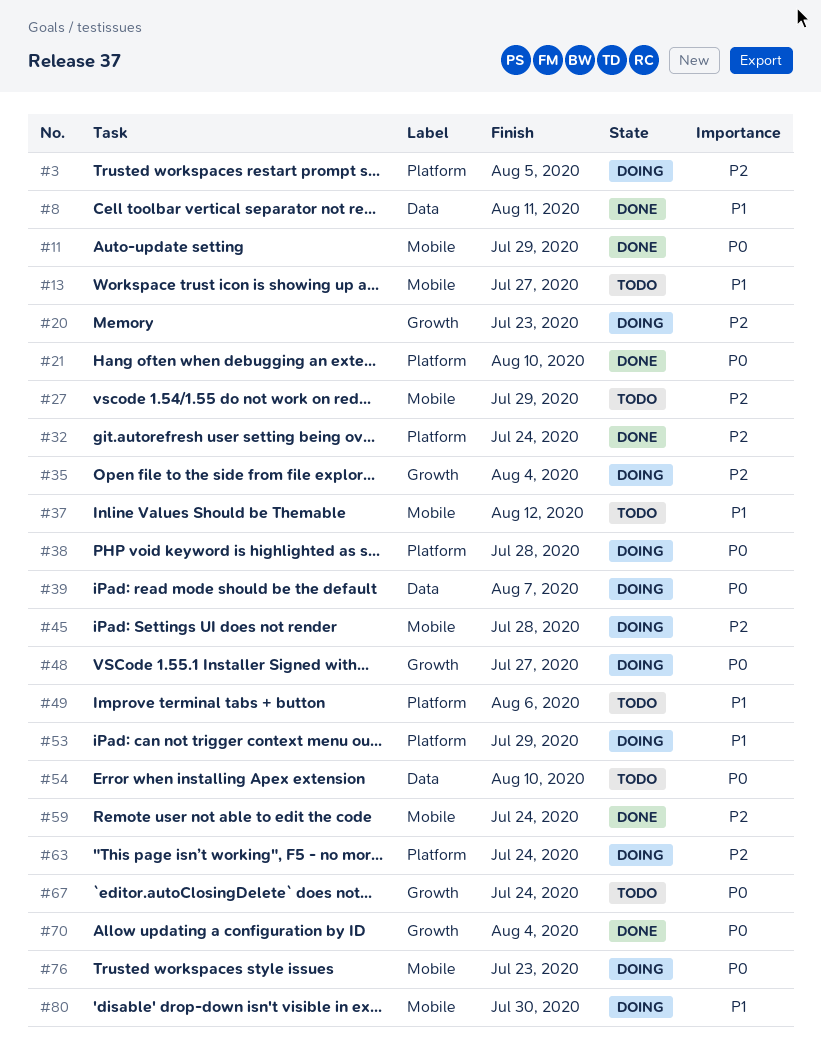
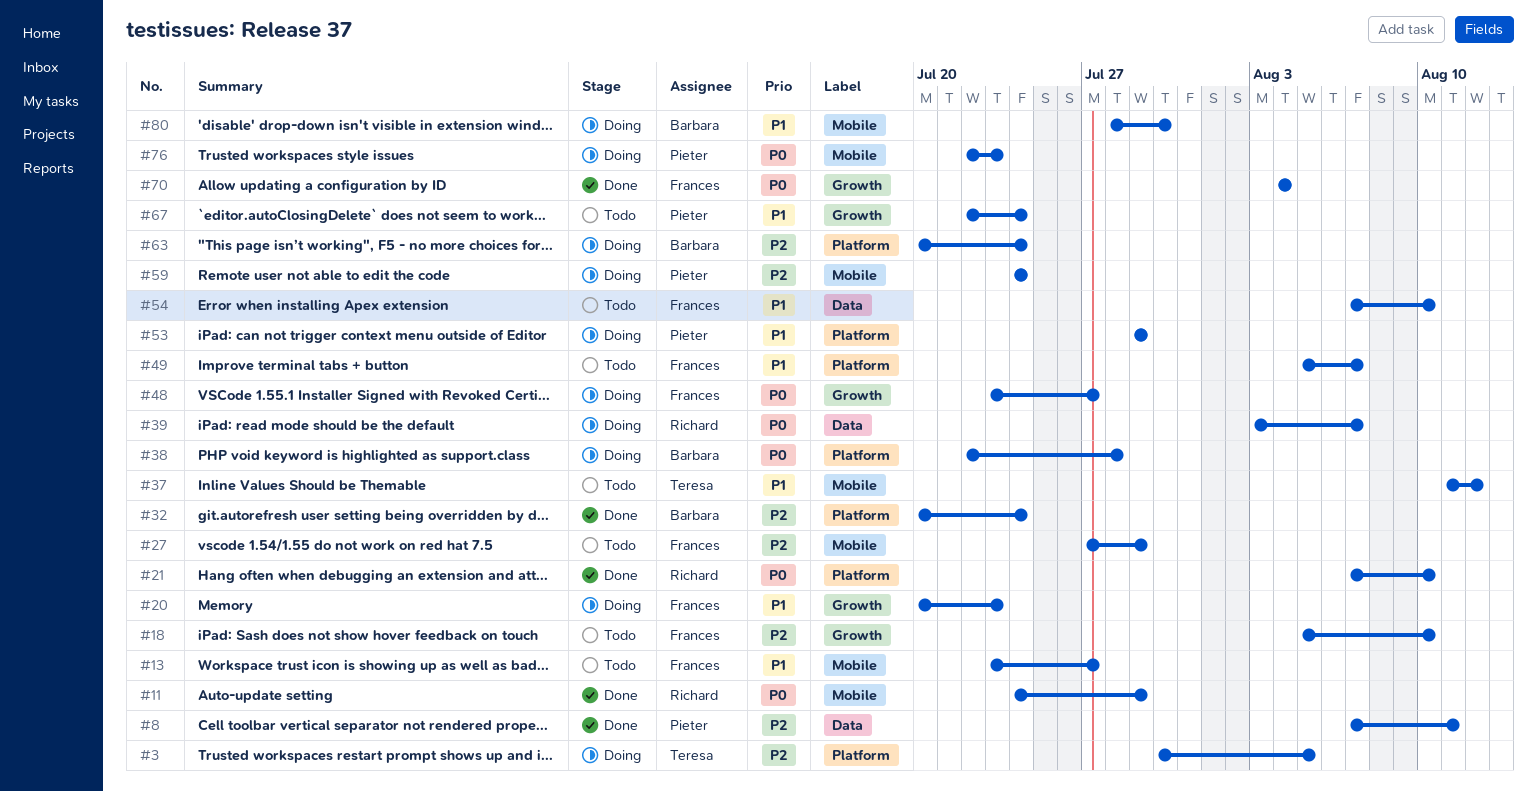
#8, priority: P1 -> P2
#18: none -> present
#20, priority: P2 -> P1
#35: present -> none
#45: present -> none
#49, due: Aug 6 -> Aug 7
#54, priority: P0 -> P1
#59, status: Done -> Doing
#67, priority: P0 -> P1

